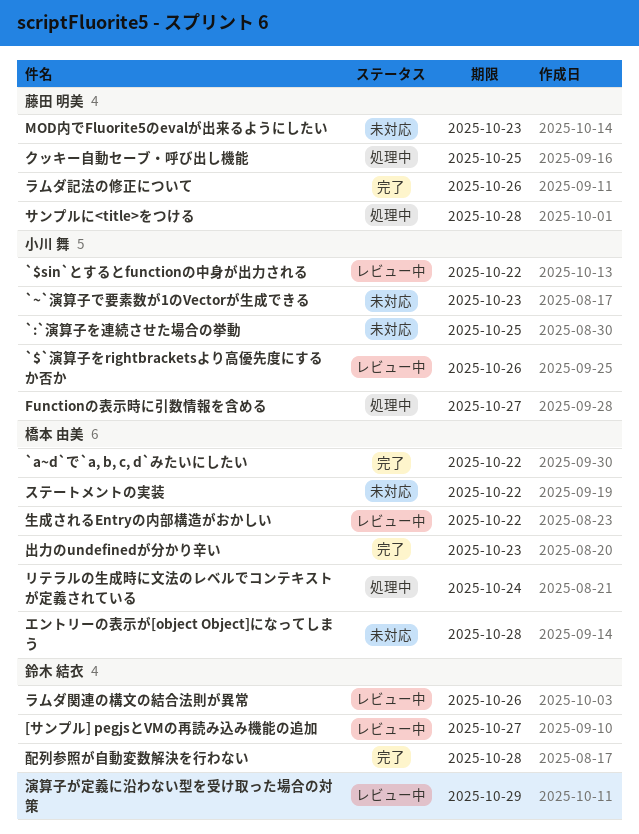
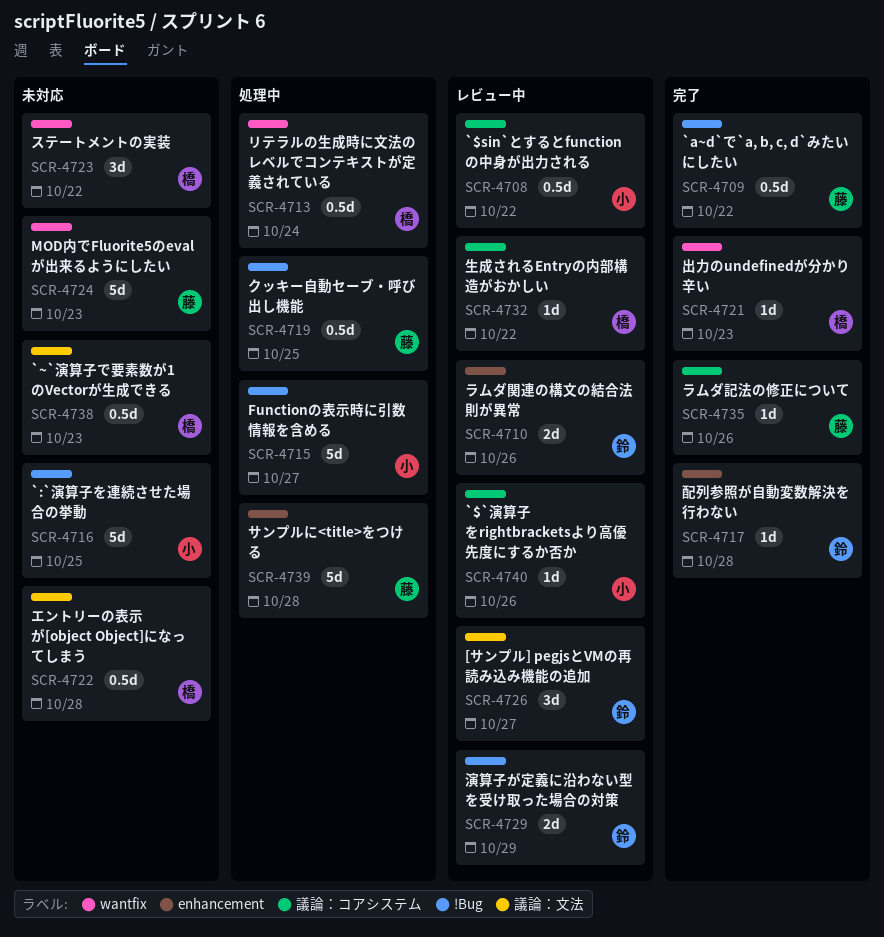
`a~d`で`a, b, c, d`みたいにしたい, owner: 橋本 由美 -> 藤田 明美
`~`演算子で要素数が1のVectorが生成できる, owner: 小川 舞 -> 橋本 由美

